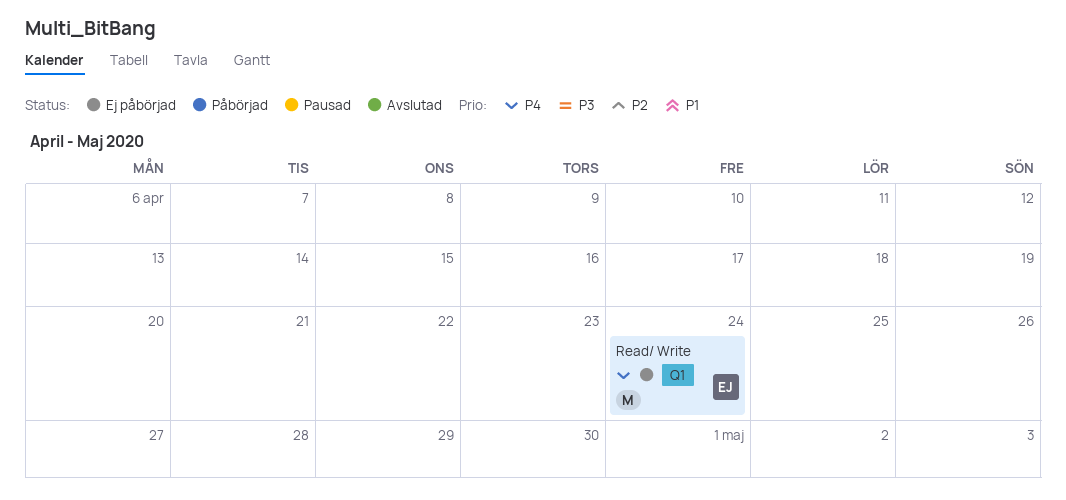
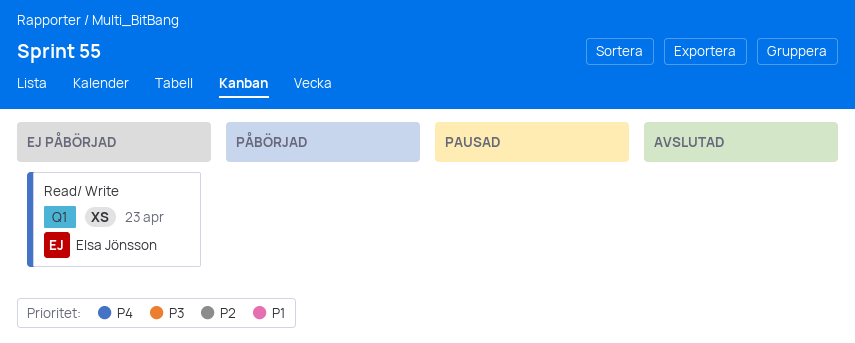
Read/ Write, estimate: M -> XS
Read/ Write, due: Apr 24 -> Apr 23

